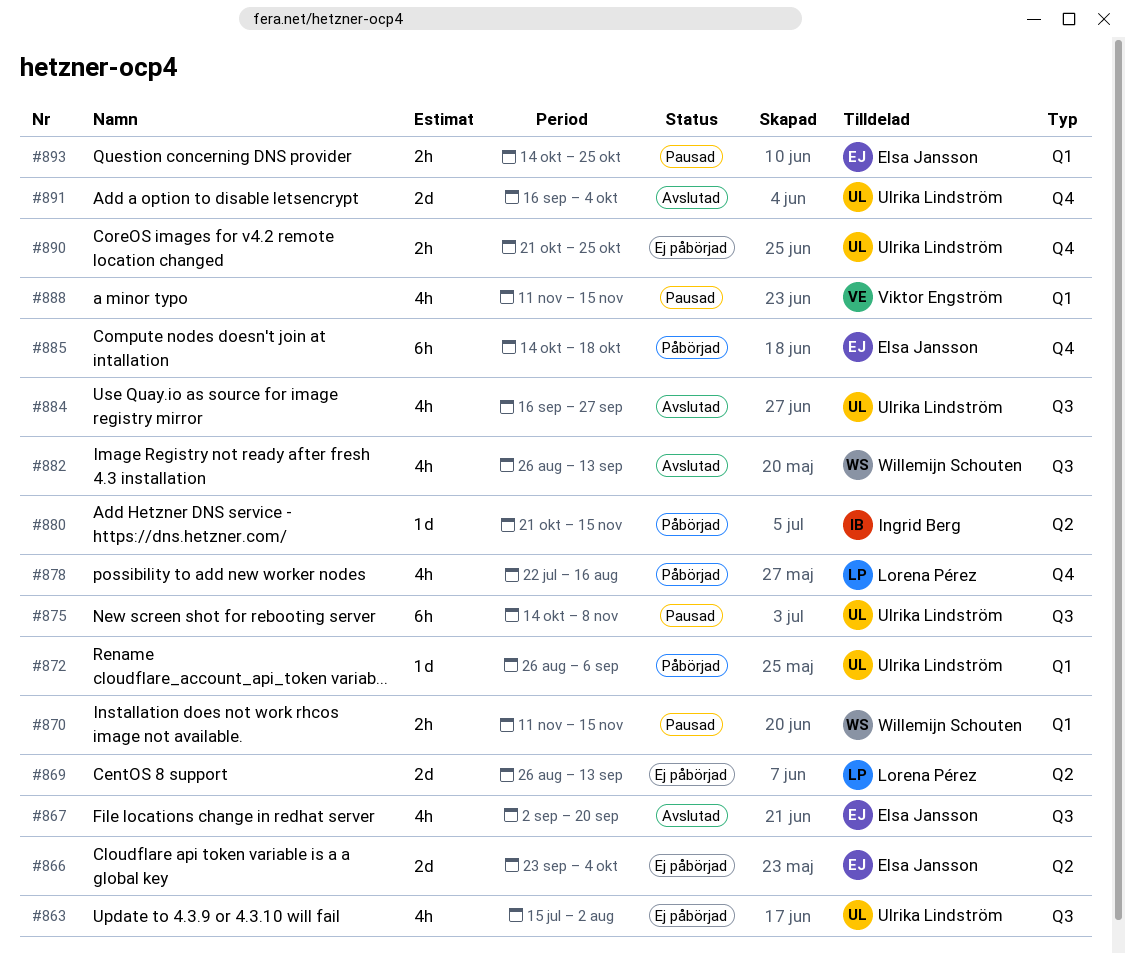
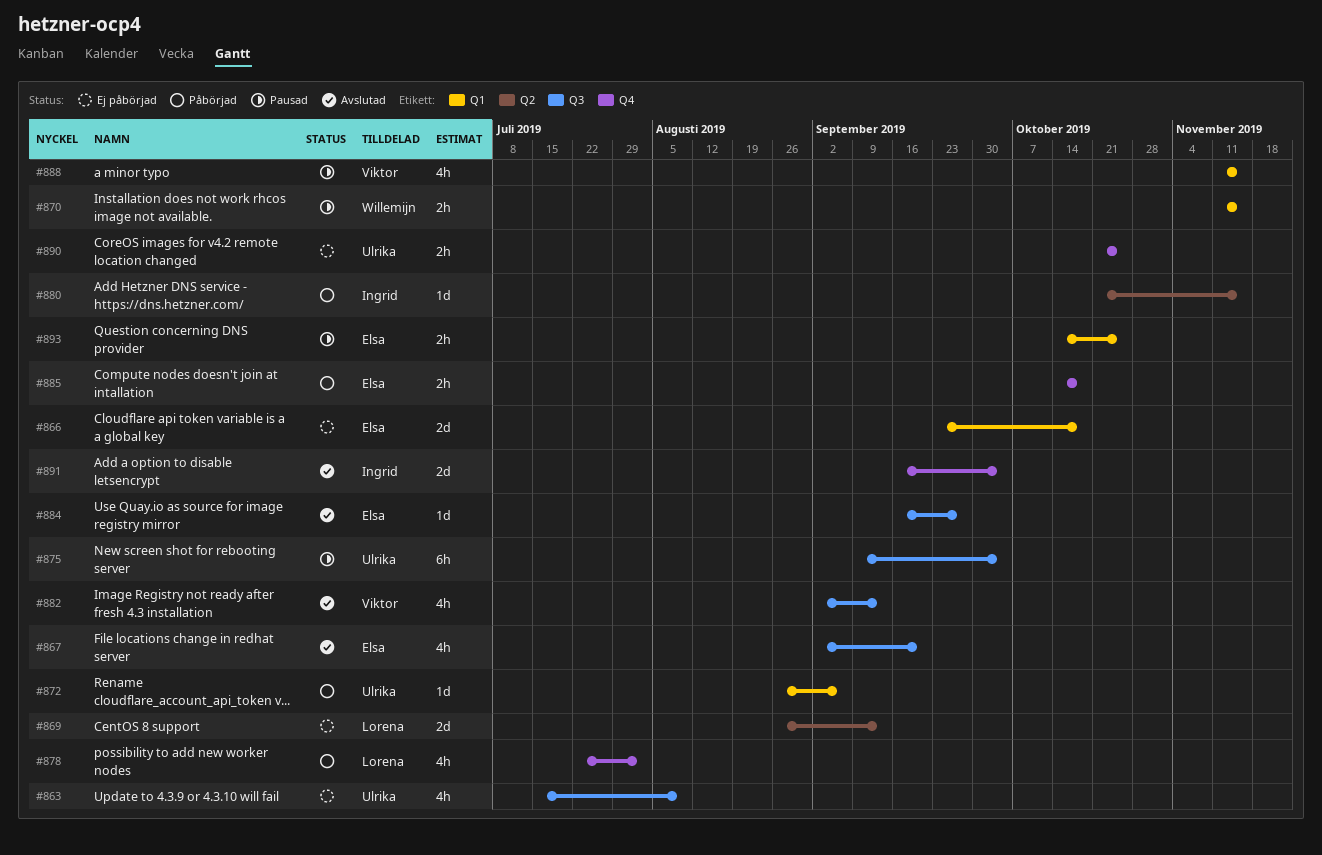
#863, due: Aug 2 -> Aug 9
#866, label: Q2 -> Q1
#866, due: Oct 4 -> Oct 18
#875, start: Oct 14 -> Sep 9
#875, due: Nov 8 -> Oct 4
#878, due: Aug 16 -> Aug 2
#882, owner: Willemijn Schouten -> Viktor Engström
#882, start: Aug 26 -> Sep 2
#884, owner: Ulrika Lindström -> Elsa Jansson
#884, estimate: 4h -> 1d
#885, estimate: 6h -> 2h
#891, owner: Ulrika Lindström -> Ingrid Berg

